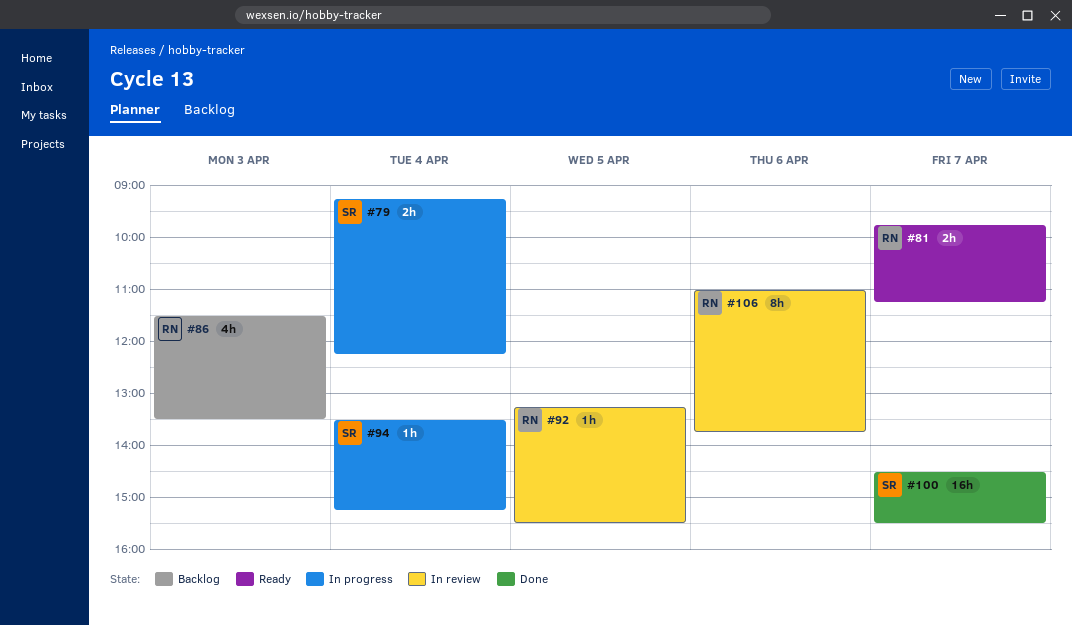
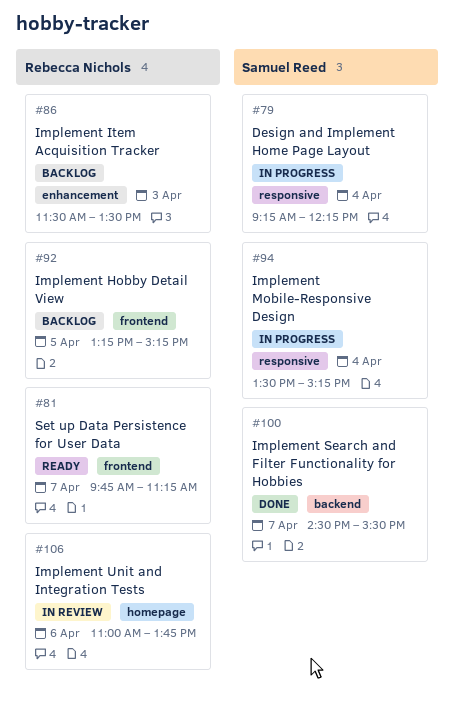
#92, status: In review -> Backlog
#92, ends: 15:30 -> 15:15

